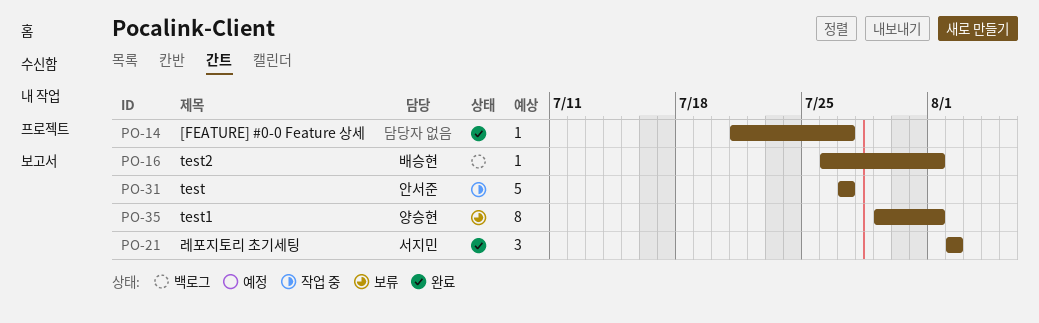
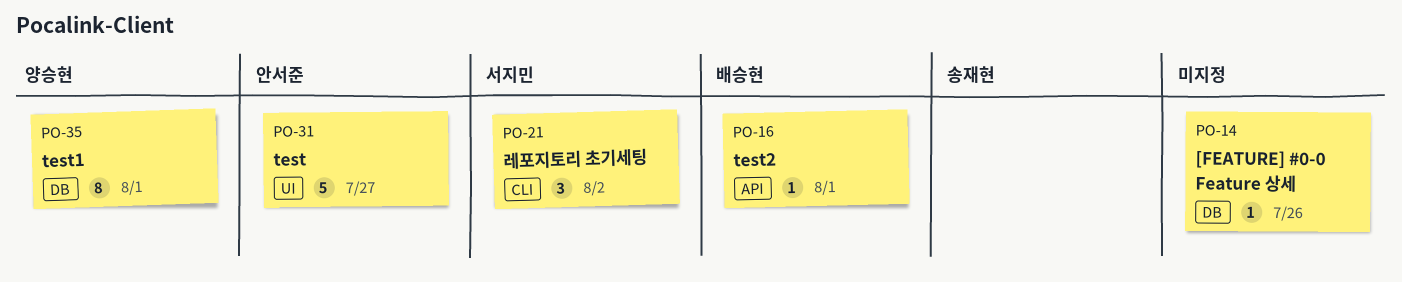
PO-14, due: Jul 27 -> Jul 26

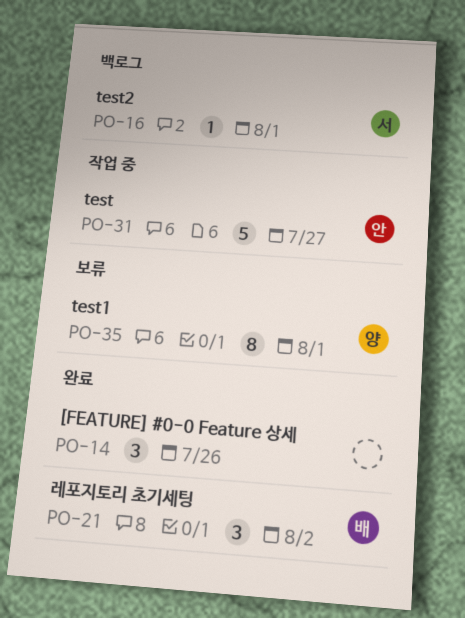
PO-14, estimate: 1 -> 3
PO-16, owner: 배승현 -> 서지민
PO-21, owner: 서지민 -> 배승현

